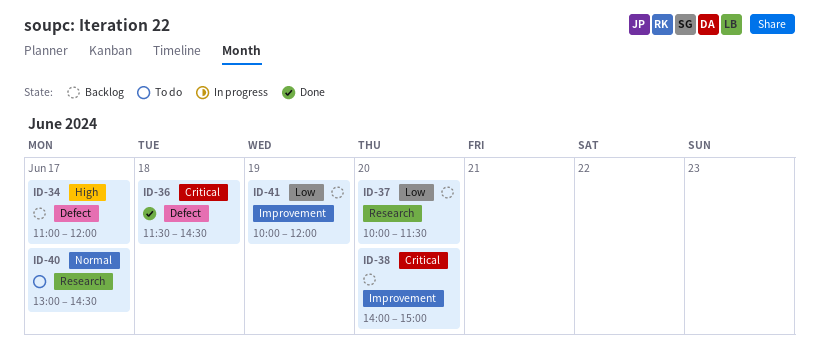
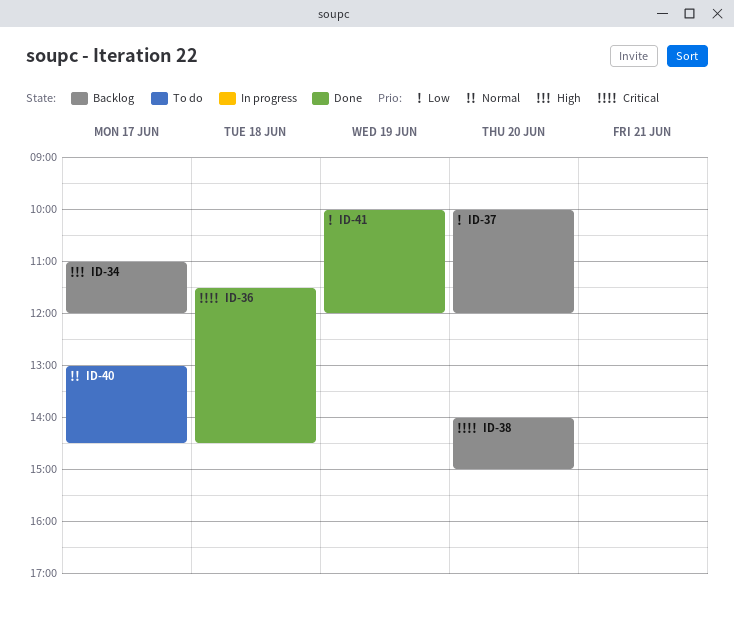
ID-37, ends: 11:30 -> 12:00
ID-41, status: Backlog -> Done

